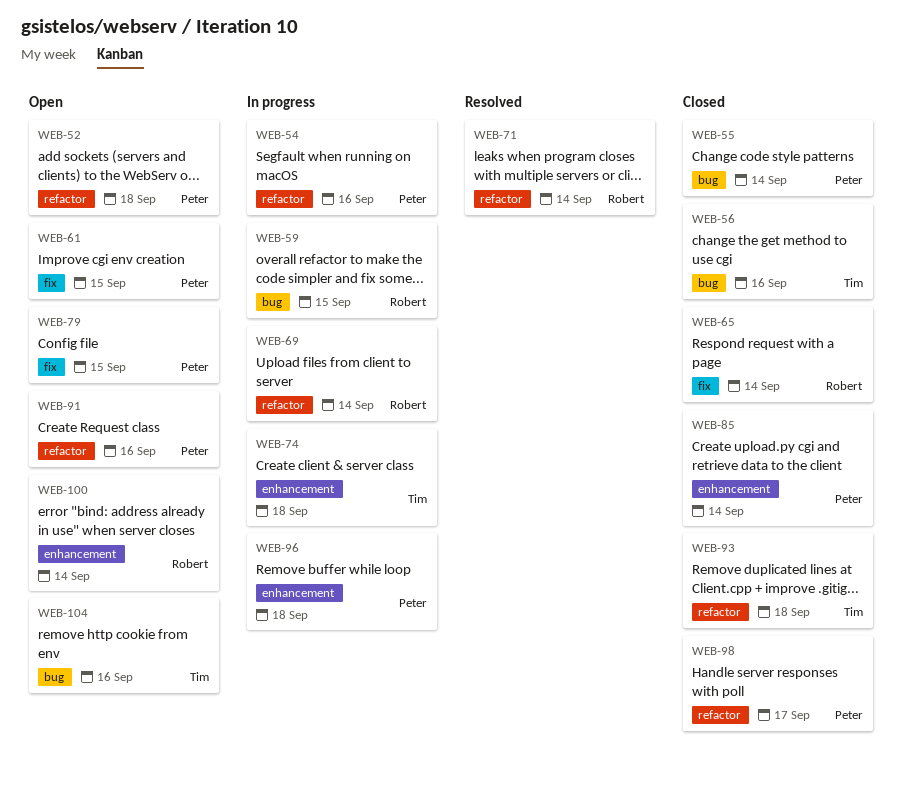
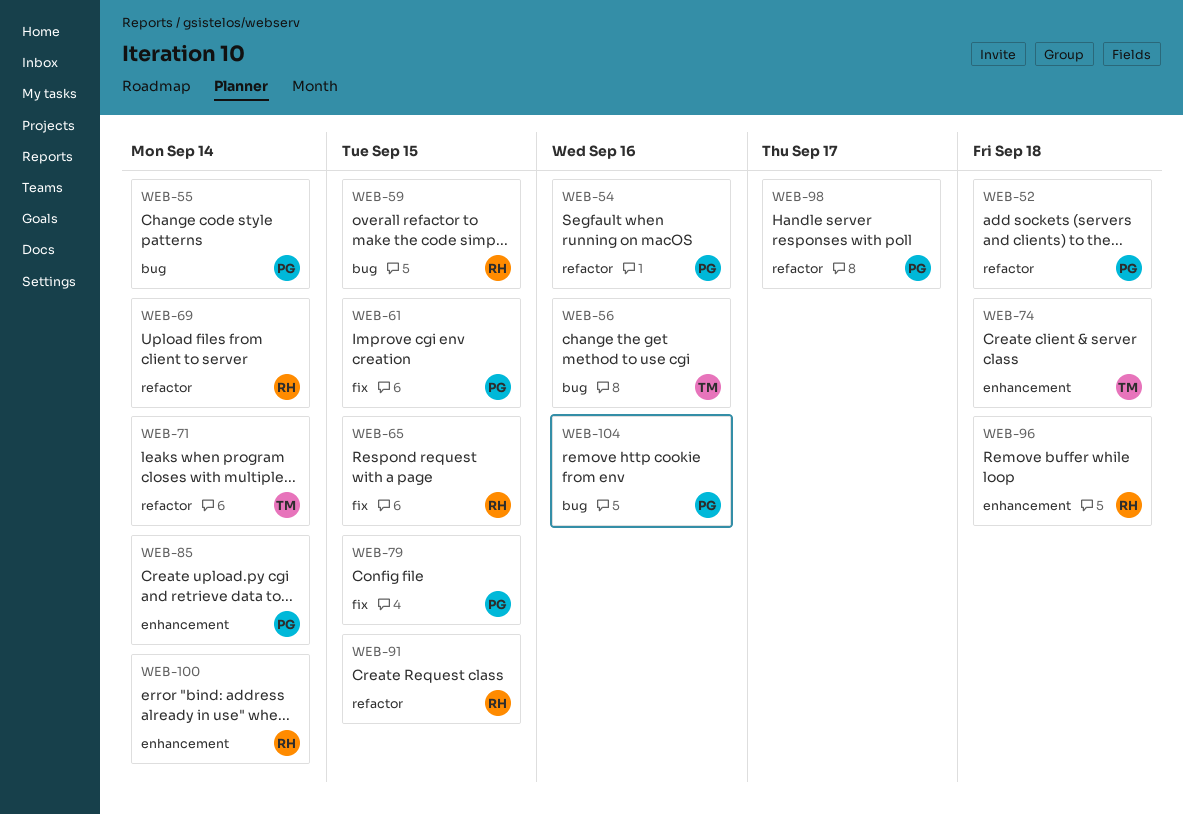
WEB-65, due: Sep 14 -> Sep 15
WEB-71, owner: Robert -> Tim
WEB-91, owner: Peter -> Robert
WEB-91, due: Sep 16 -> Sep 15
WEB-93: present -> none
WEB-96, owner: Peter -> Robert
WEB-104, owner: Tim -> Peter

